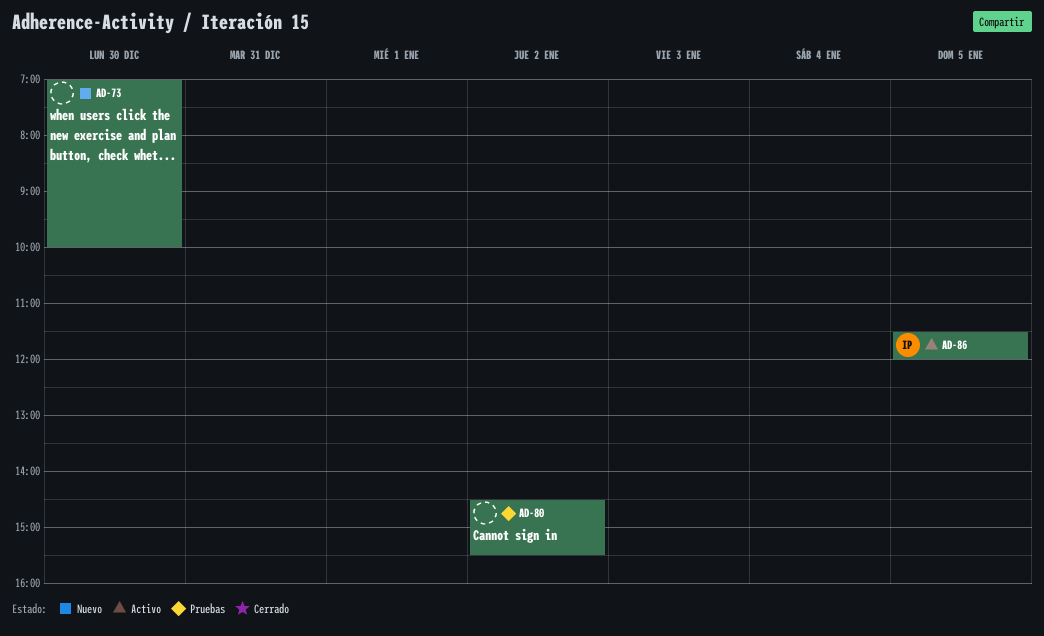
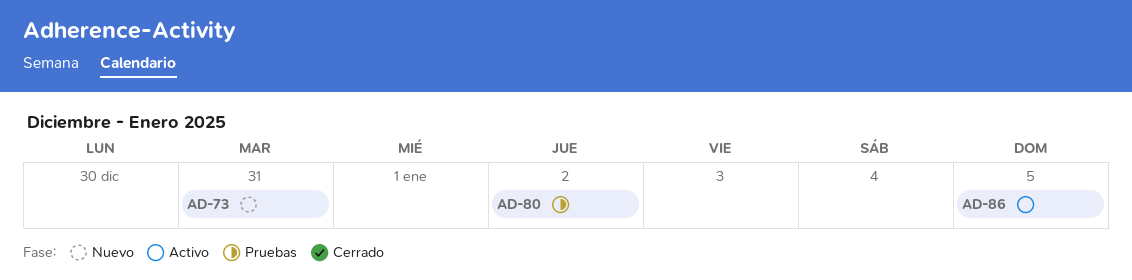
AD-73, day: Dec 30 -> Dec 31

